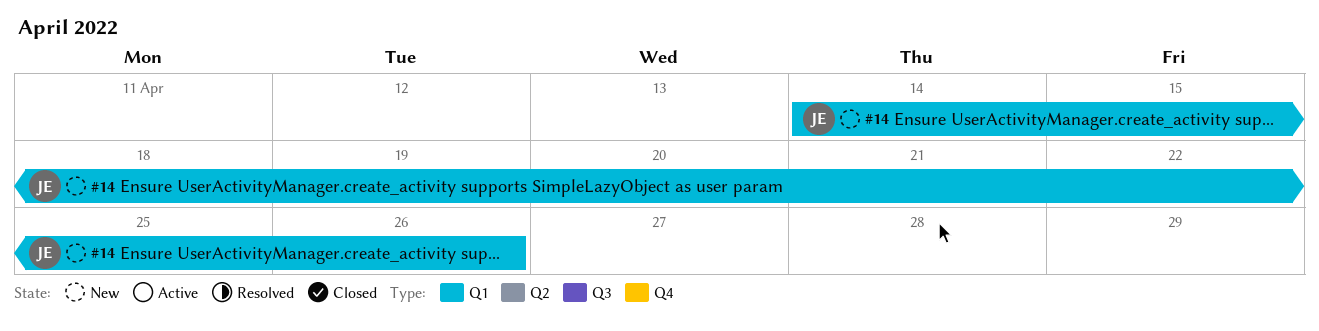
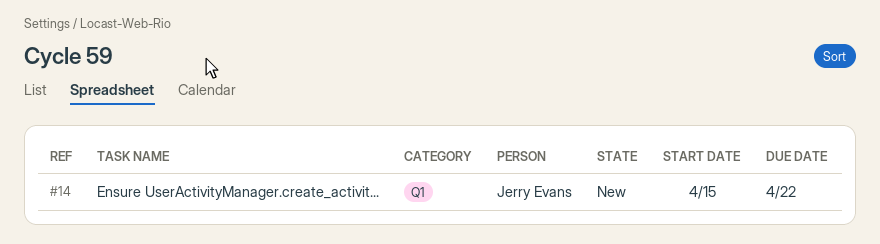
#14, start: Apr 14 -> Apr 15
#14, due: Apr 26 -> Apr 22

